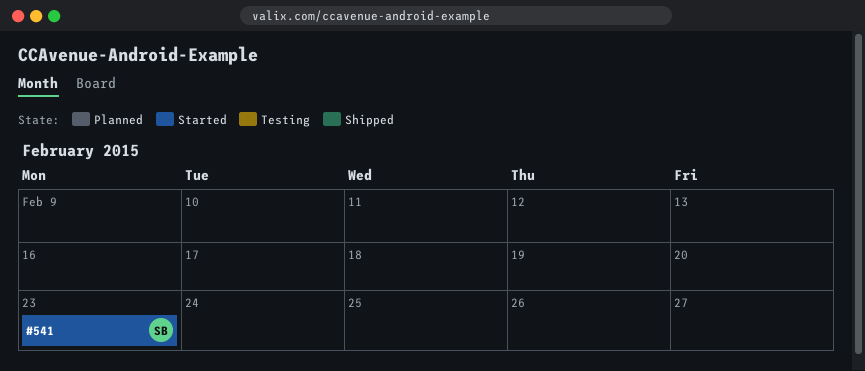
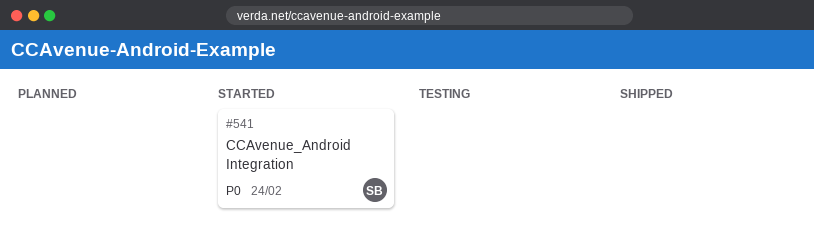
#541, due: Feb 23 -> Feb 24

